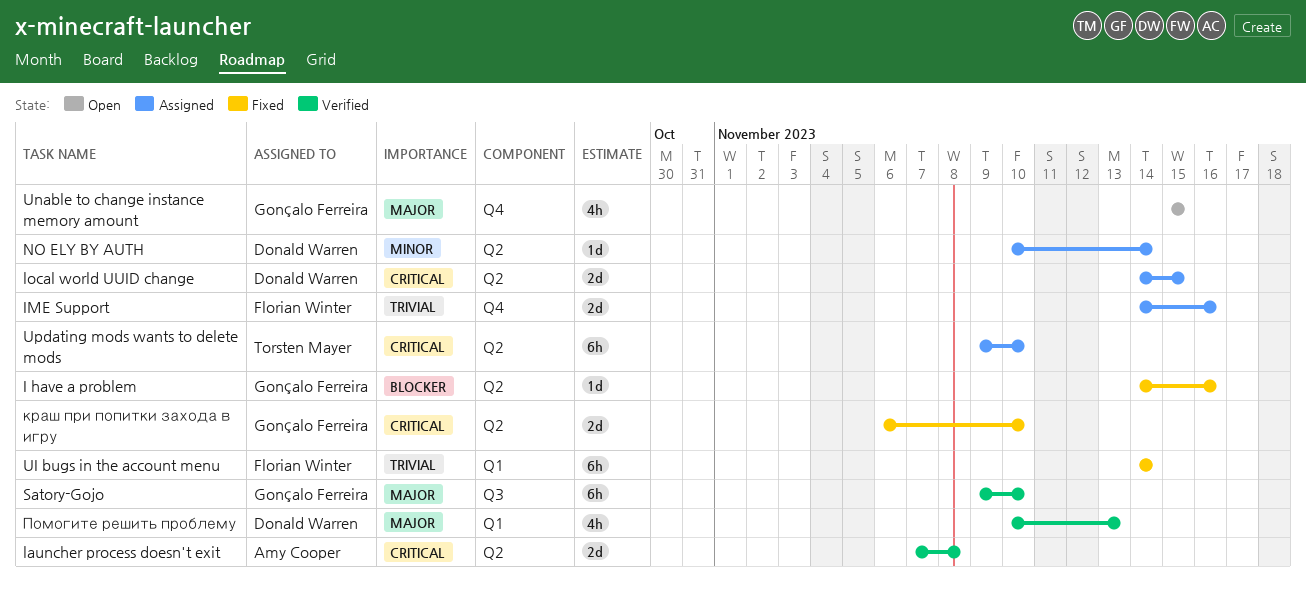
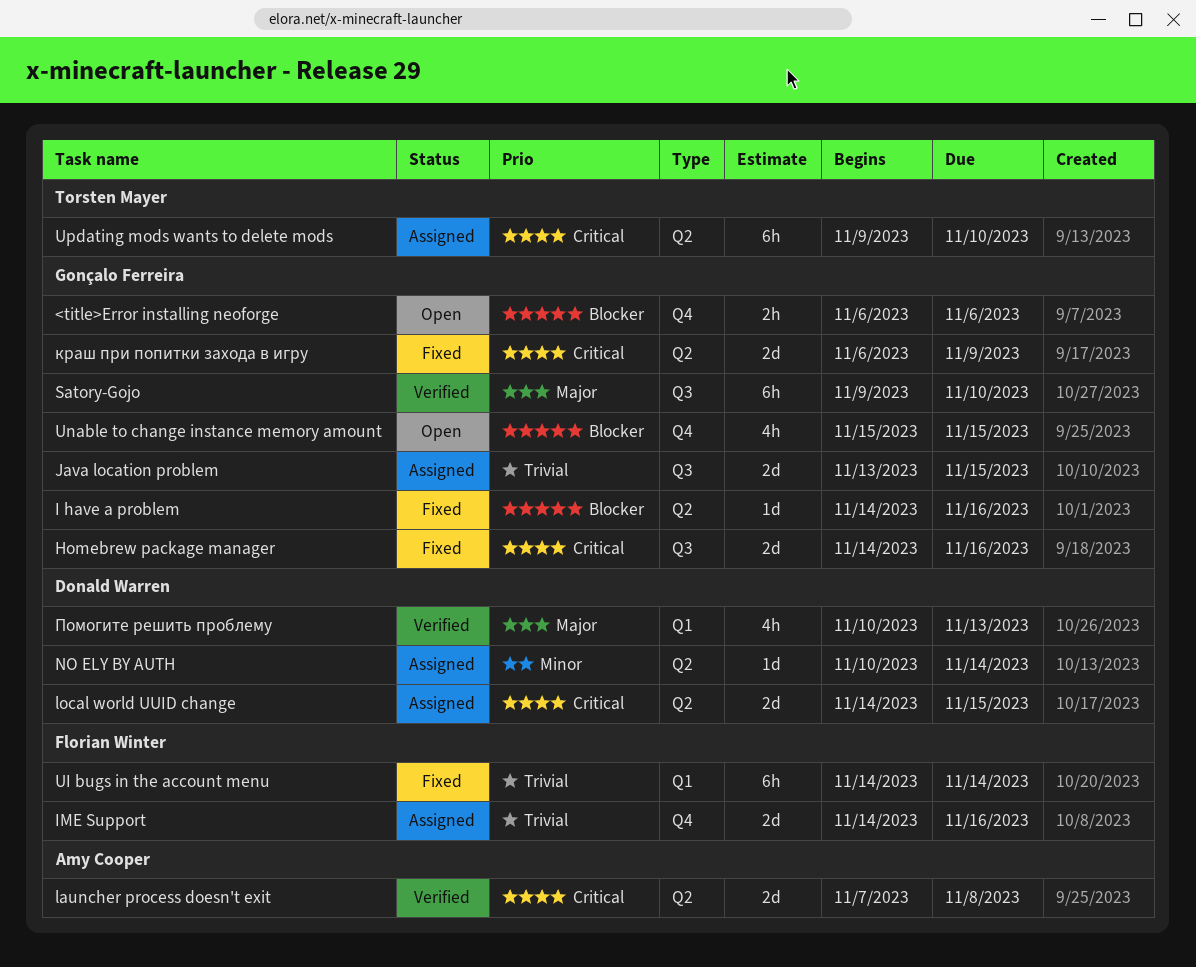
<title>Error installing neoforge: none -> present
Homebrew package manager: none -> present
Java location problem: none -> present
Unable to change instance memory amount, priority: Major -> Blocker
краш при попитки захода в игру, due: Nov 10 -> Nov 9

